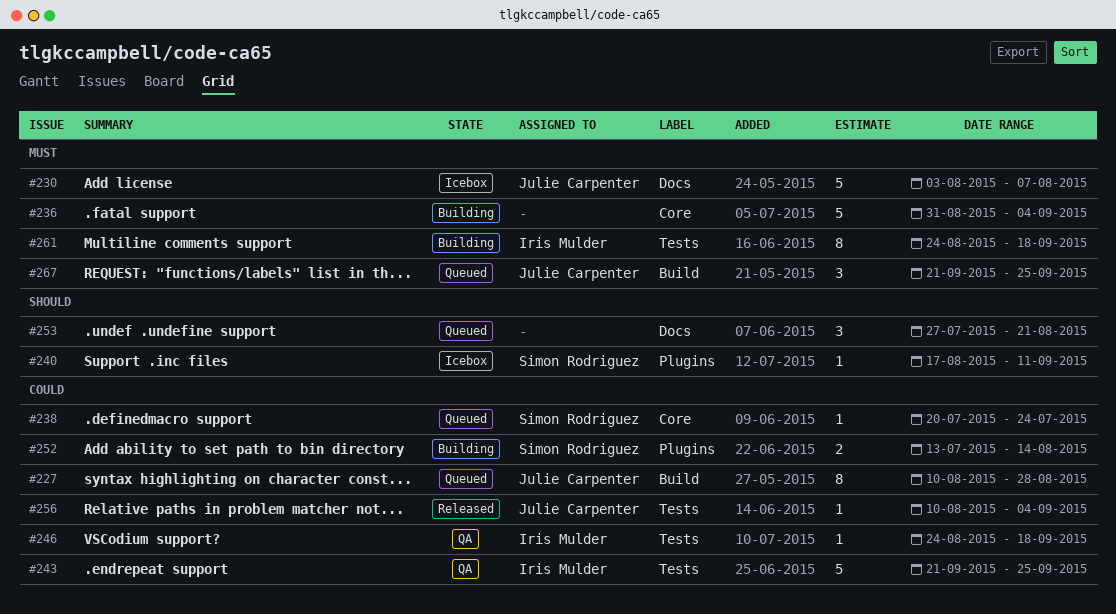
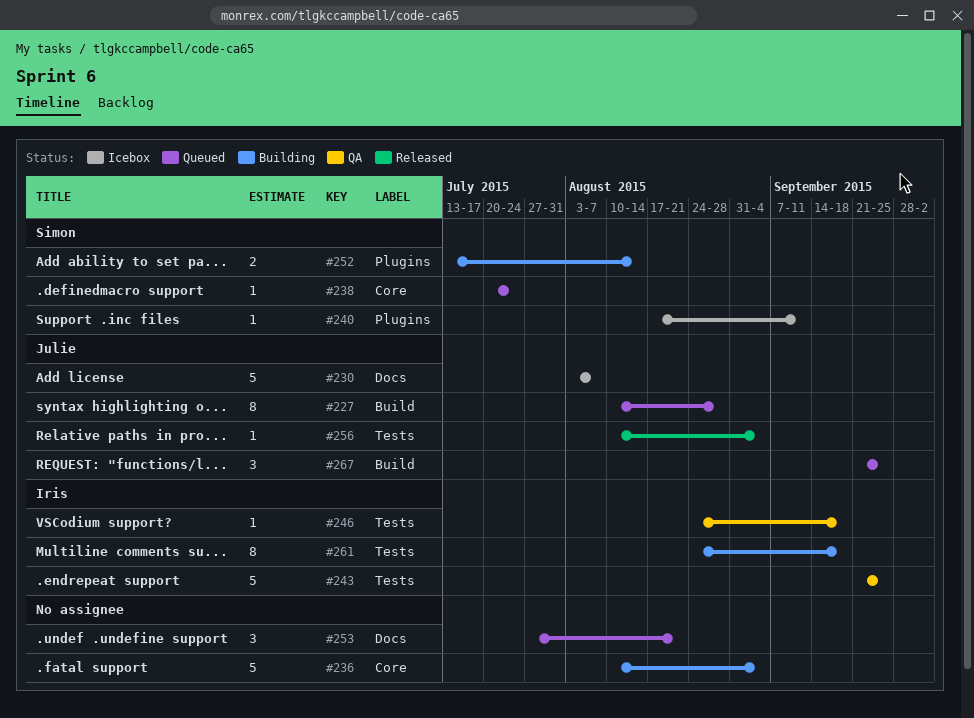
#236, start: Aug 31 -> Aug 10

